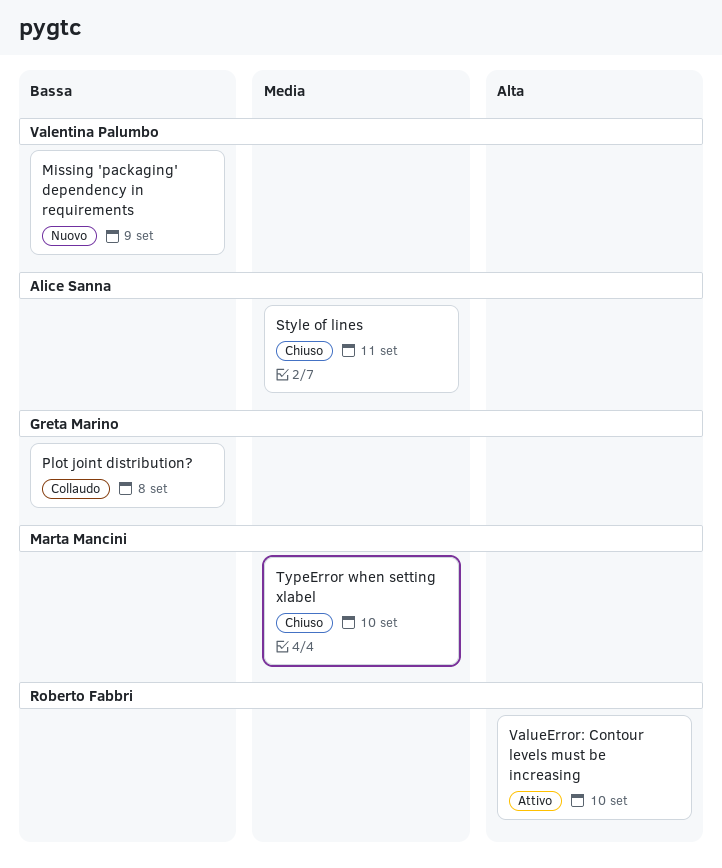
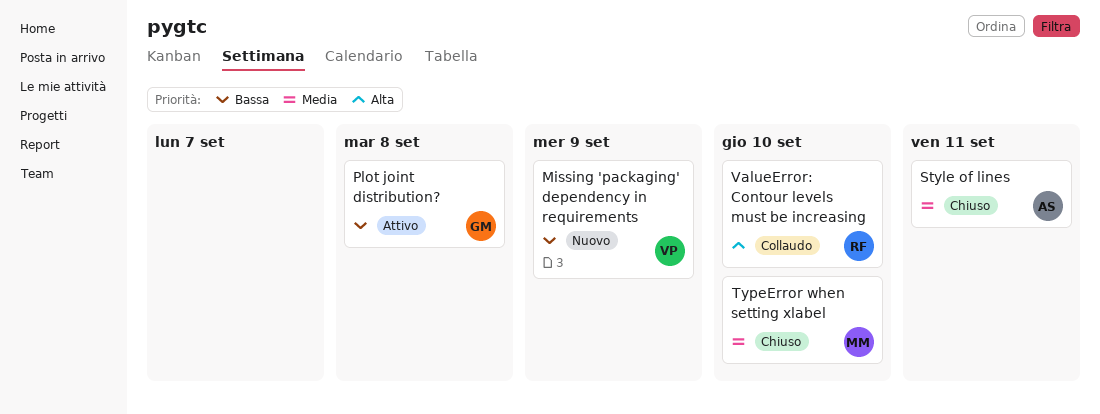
Plot joint distribution?, status: Collaudo -> Attivo
ValueError: Contour levels must be increasing, status: Attivo -> Collaudo

